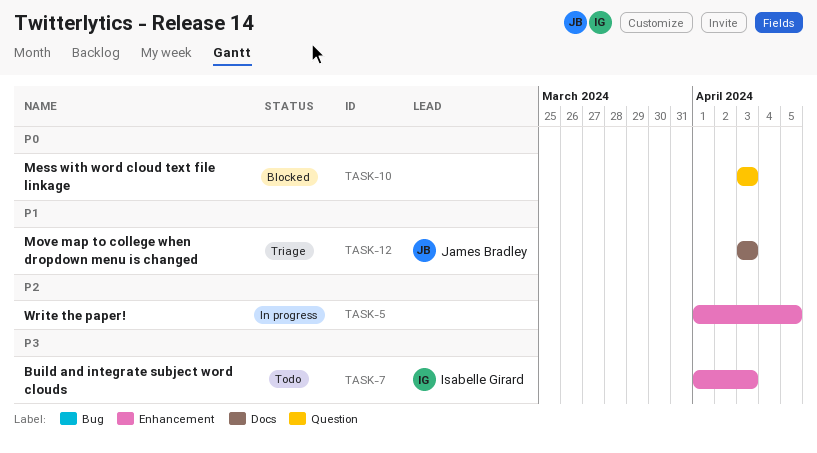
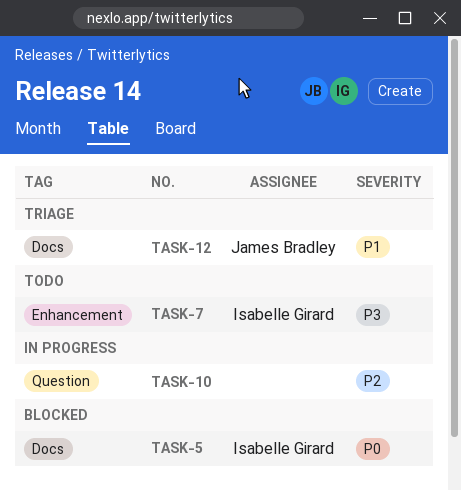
TASK-5, status: In progress -> Blocked
TASK-5, owner: none -> Isabelle Girard
TASK-5, priority: P2 -> P0
TASK-5, label: Enhancement -> Docs
TASK-10, status: Blocked -> In progress
TASK-10, priority: P0 -> P2

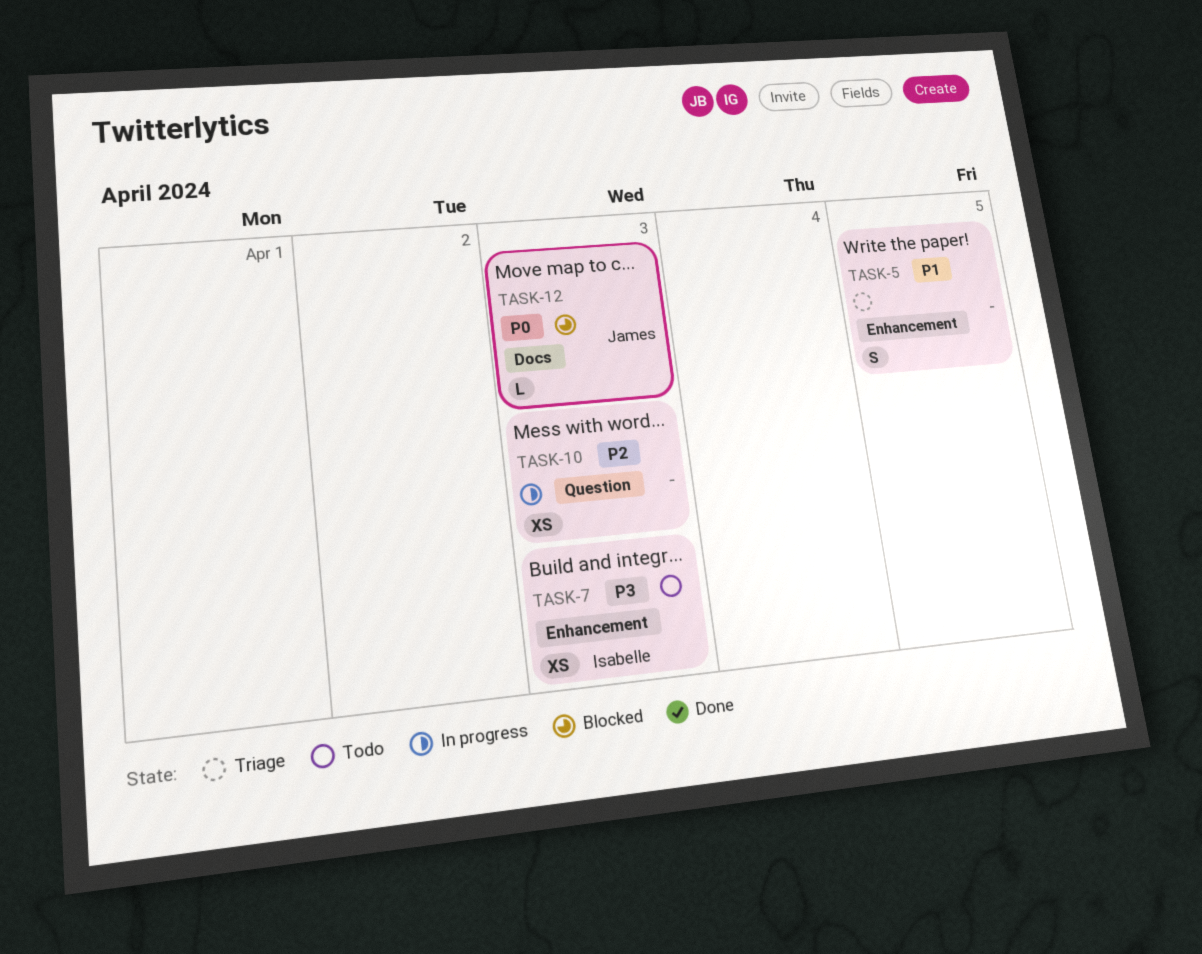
TASK-5, status: Blocked -> Triage
TASK-5, owner: Isabelle Girard -> none
TASK-5, priority: P0 -> P1
TASK-5, label: Docs -> Enhancement
TASK-12, status: Triage -> Blocked
TASK-12, priority: P1 -> P0

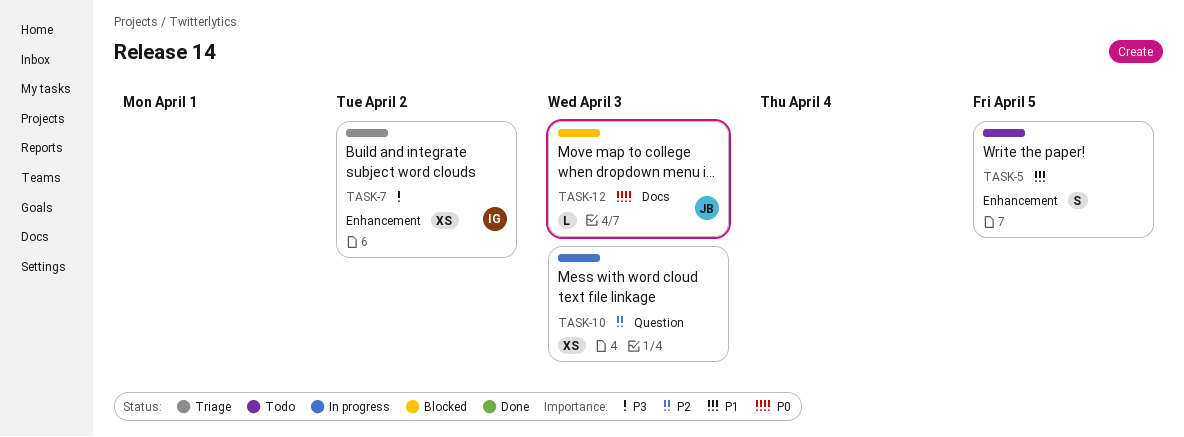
TASK-5, status: Triage -> Todo
TASK-7, status: Todo -> Triage
TASK-7, due: Apr 3 -> Apr 2

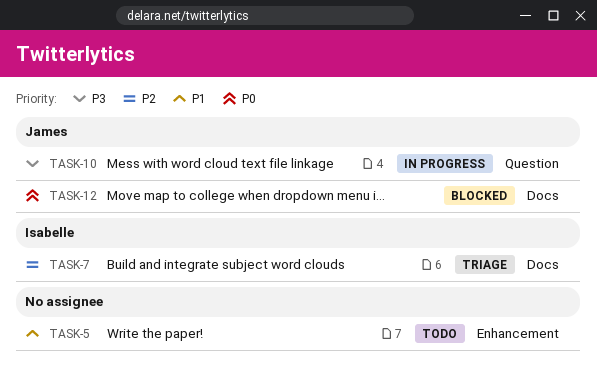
TASK-7, priority: P3 -> P2
TASK-7, label: Enhancement -> Docs
TASK-10, owner: none -> James
TASK-10, priority: P2 -> P3

